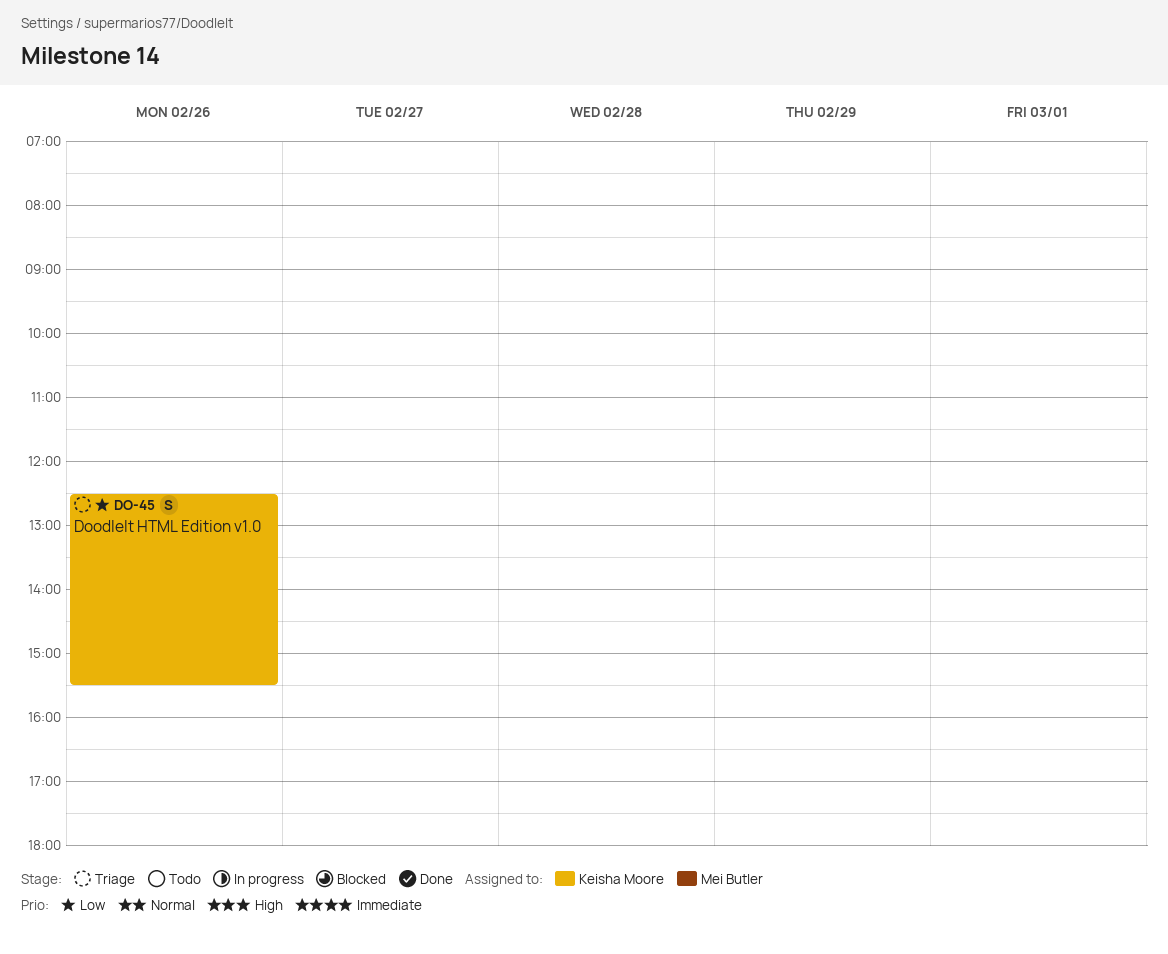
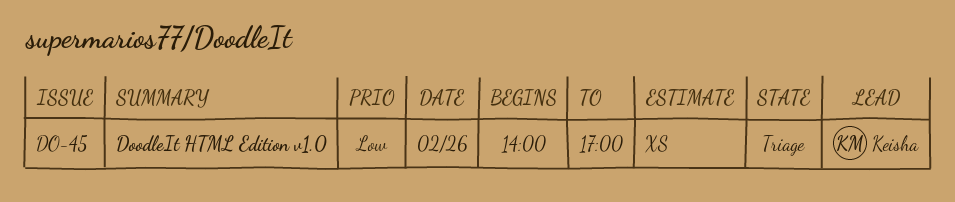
DO-45, estimate: S -> XS
DO-45, begins: 12:30 -> 14:00
DO-45, ends: 15:30 -> 17:00

